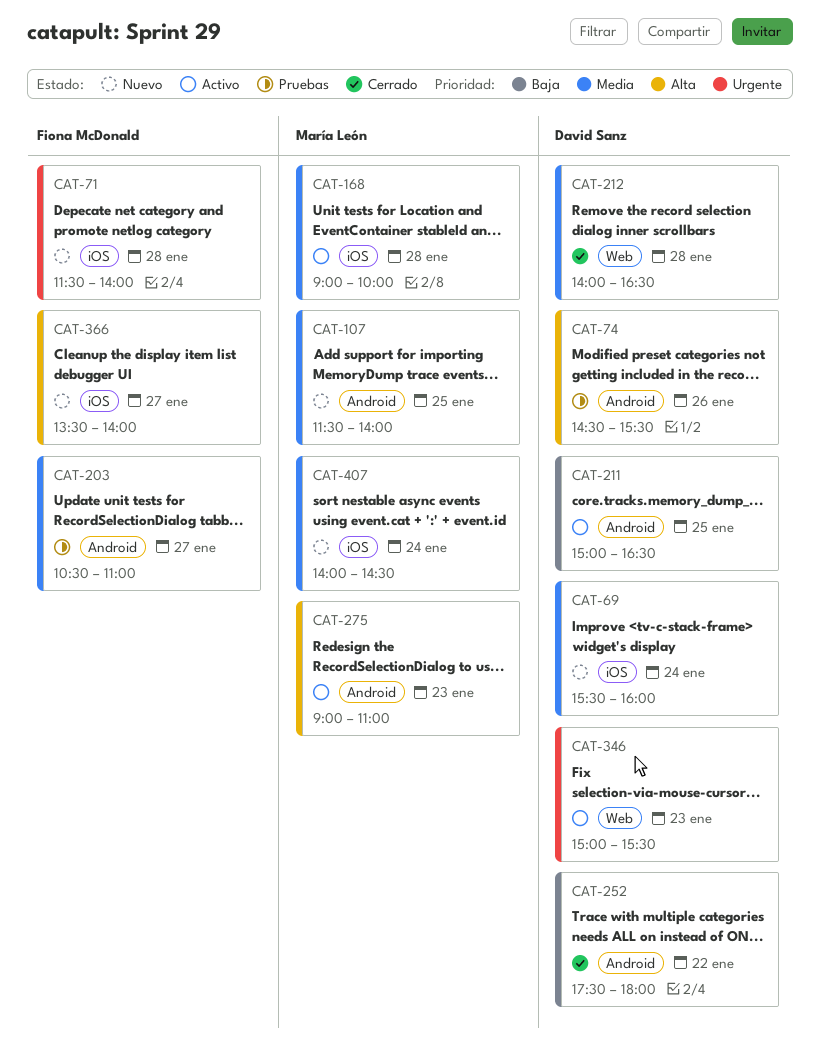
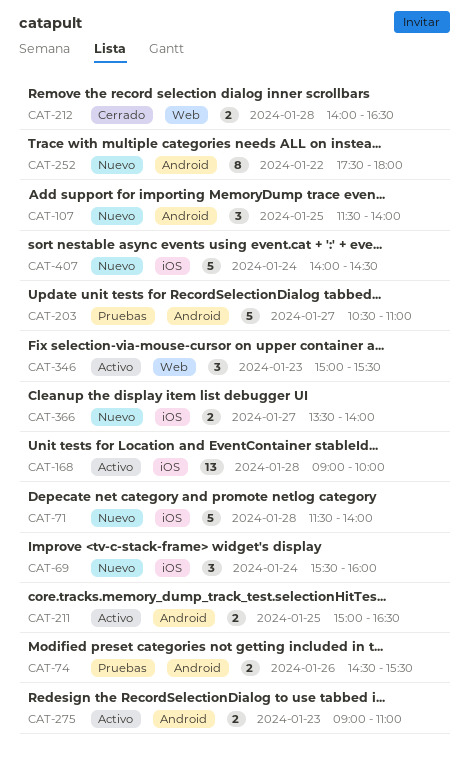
CAT-252, status: Cerrado -> Nuevo

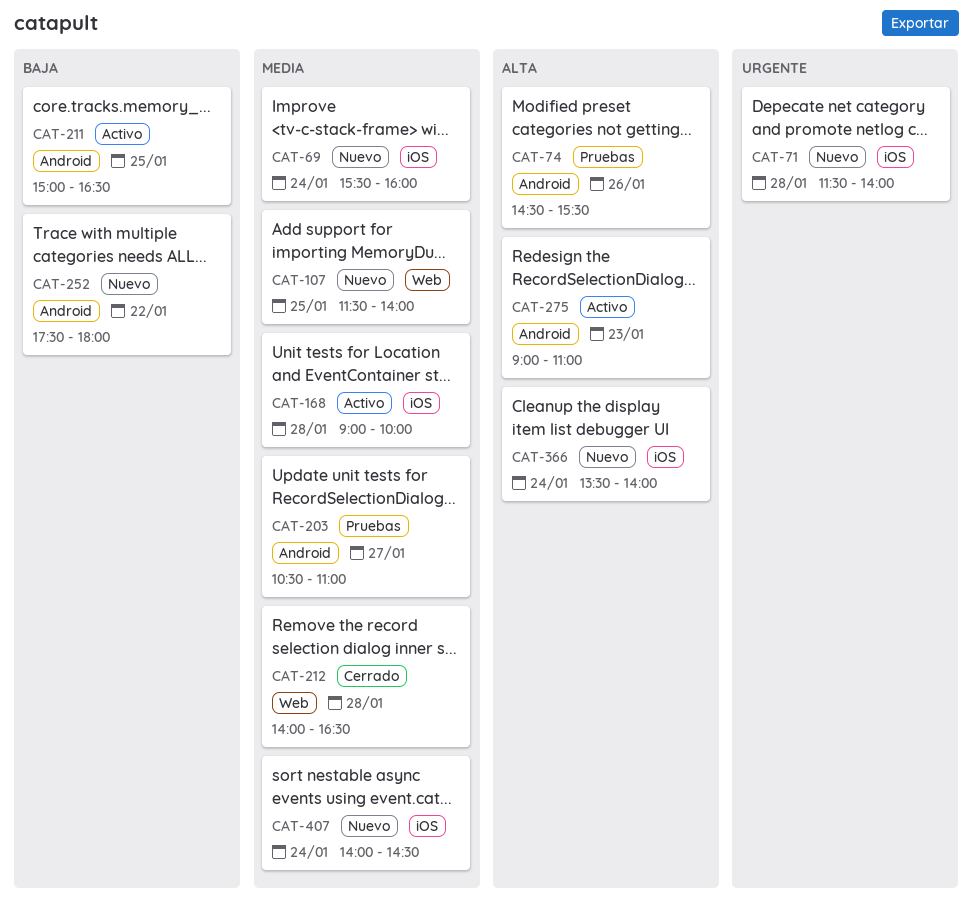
CAT-107, label: Android -> Web
CAT-346: present -> none
CAT-366, day: Jan 27 -> Jan 24

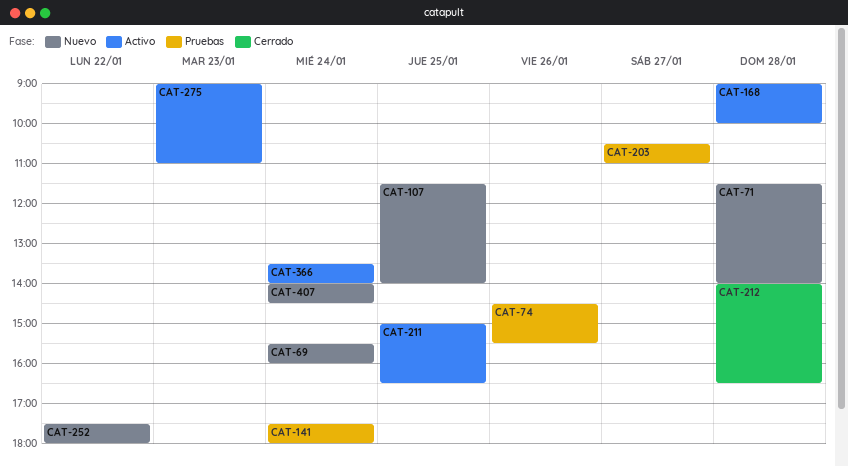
CAT-141: none -> present
CAT-366, status: Nuevo -> Activo

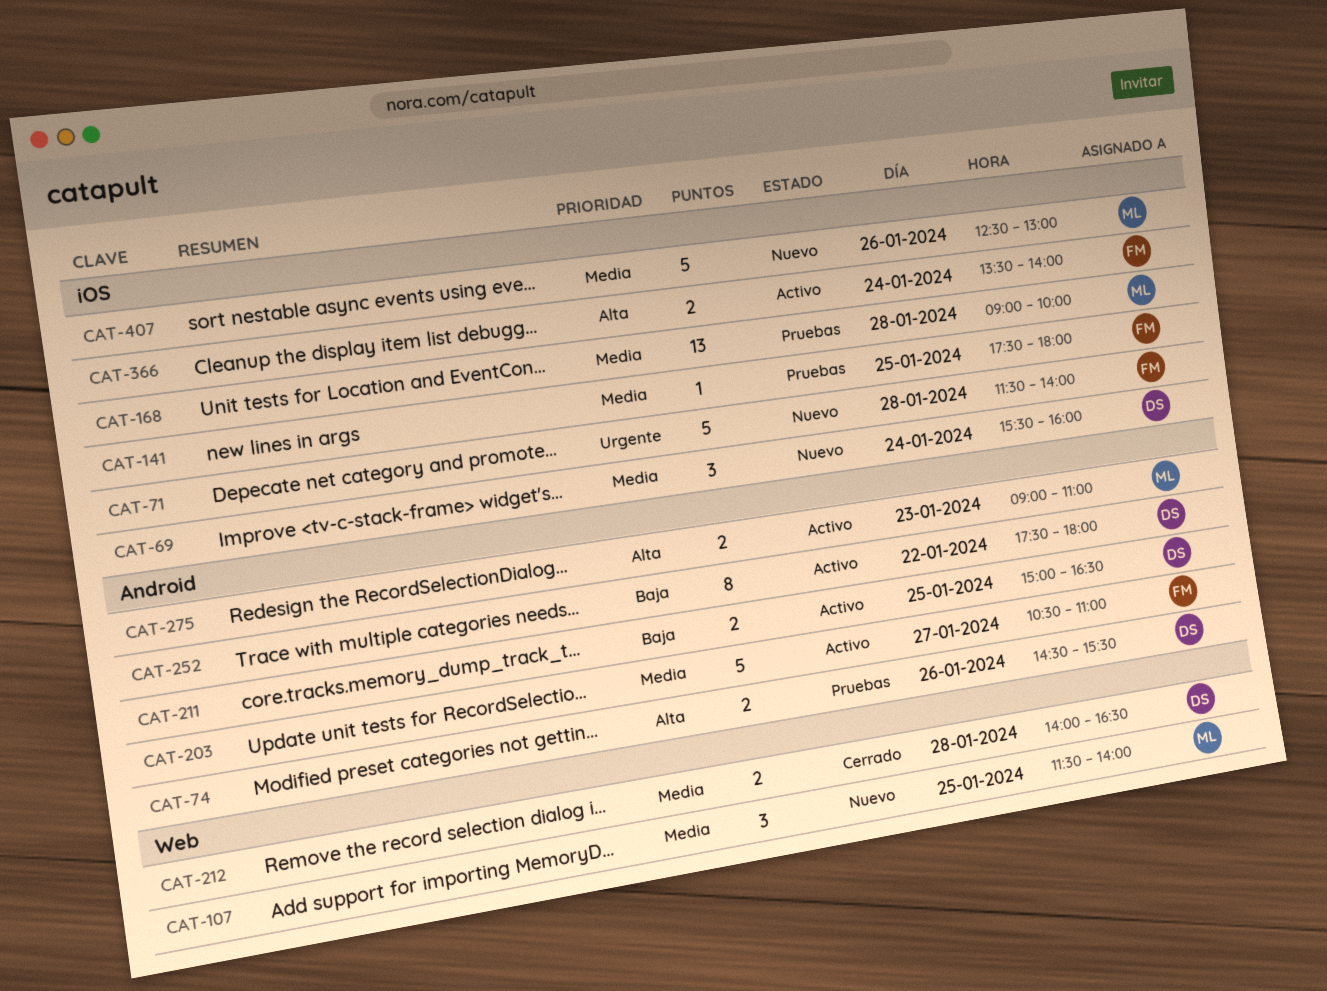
CAT-141, day: Jan 24 -> Jan 25
CAT-168, status: Activo -> Pruebas
CAT-203, status: Pruebas -> Activo
CAT-252, status: Nuevo -> Activo
CAT-407, day: Jan 24 -> Jan 26
CAT-407, begins: 14:00 -> 12:30
CAT-407, ends: 14:30 -> 13:00

